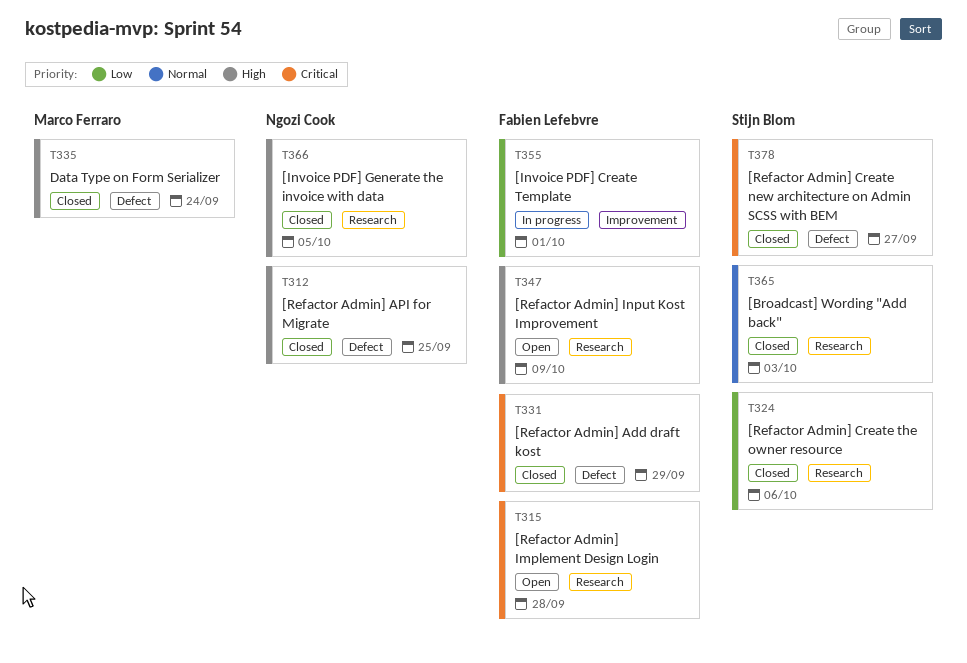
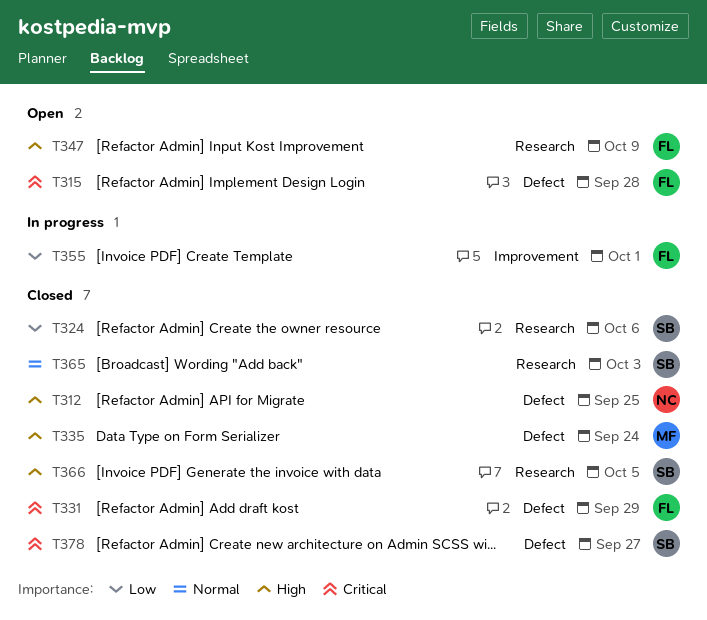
T315, label: Research -> Defect
T366, owner: Ngozi Cook -> Stijn Blom

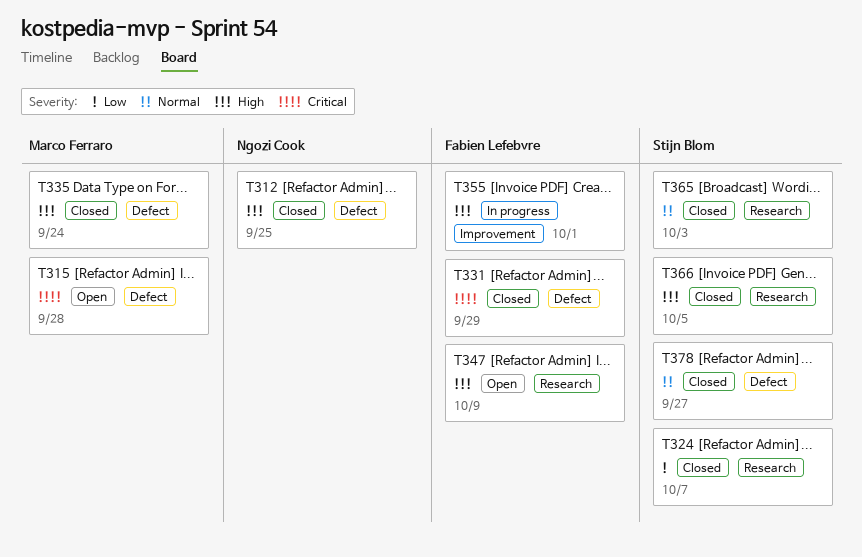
T315, owner: Fabien Lefebvre -> Marco Ferraro
T324, due: Oct 6 -> Oct 7
T355, priority: Low -> High
T378, priority: Critical -> Normal

